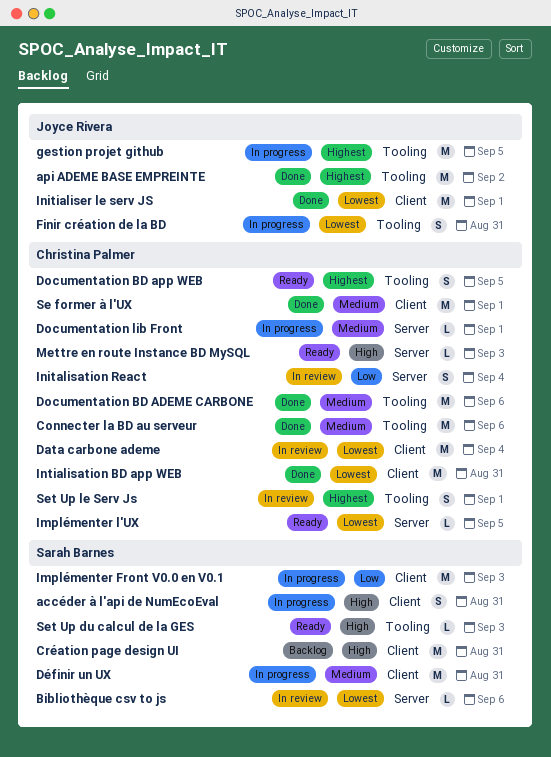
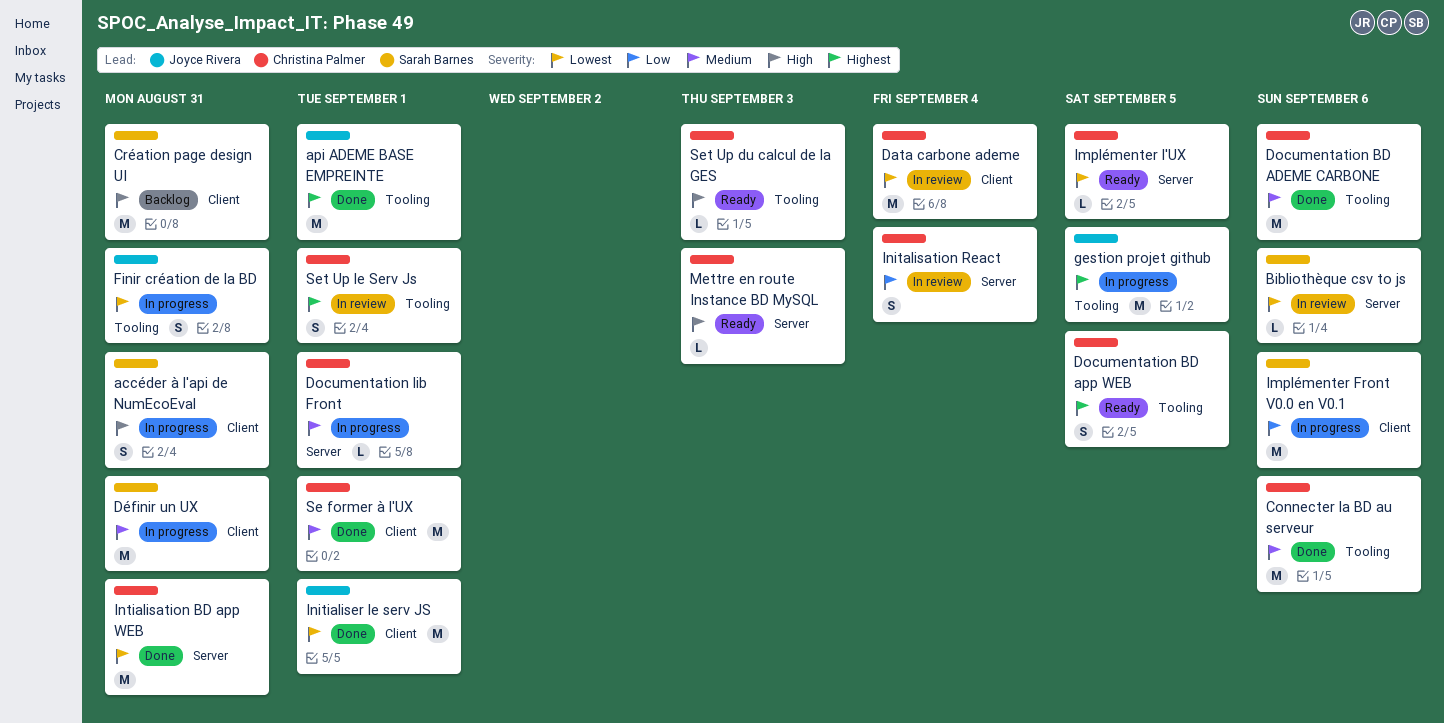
api ADEME BASE EMPREINTE, due: Sep 2 -> Sep 1
Implémenter Front V0.0 en V0.1, due: Sep 3 -> Sep 6
Intialisation BD app WEB, label: Client -> Server
Set Up du calcul de la GES, owner: Sarah Barnes -> Christina Palmer

